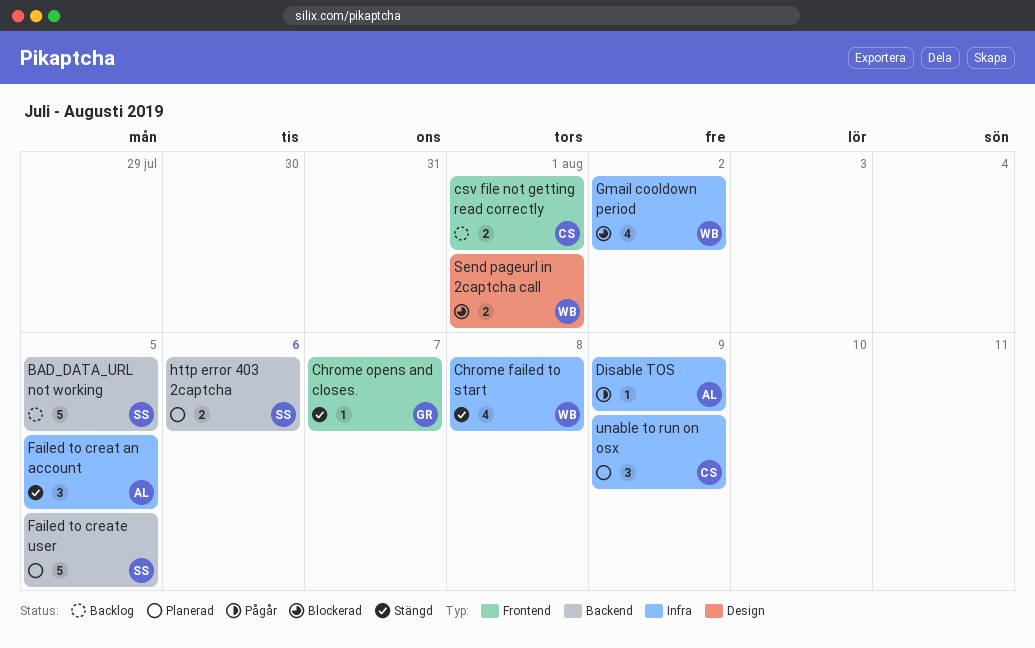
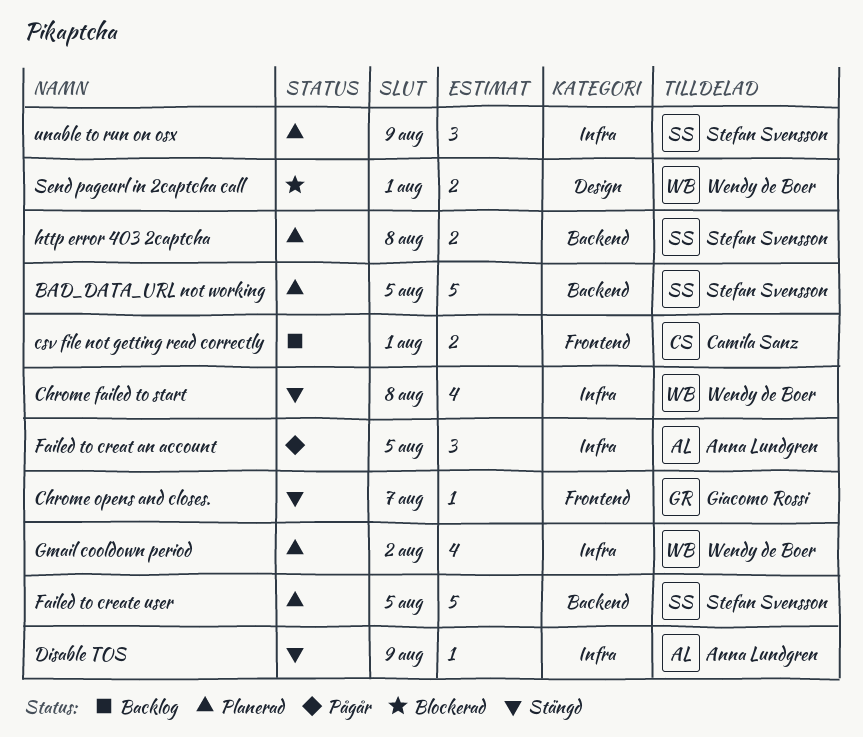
BAD_DATA_URL not working, status: Backlog -> Planerad
Disable TOS, status: Pågår -> Stängd
Failed to creat an account, status: Stängd -> Pågår
Gmail cooldown period, status: Blockerad -> Planerad
http error 403 2captcha, due: Aug 6 -> Aug 8
unable to run on osx, owner: Camila Sanz -> Stefan Svensson

